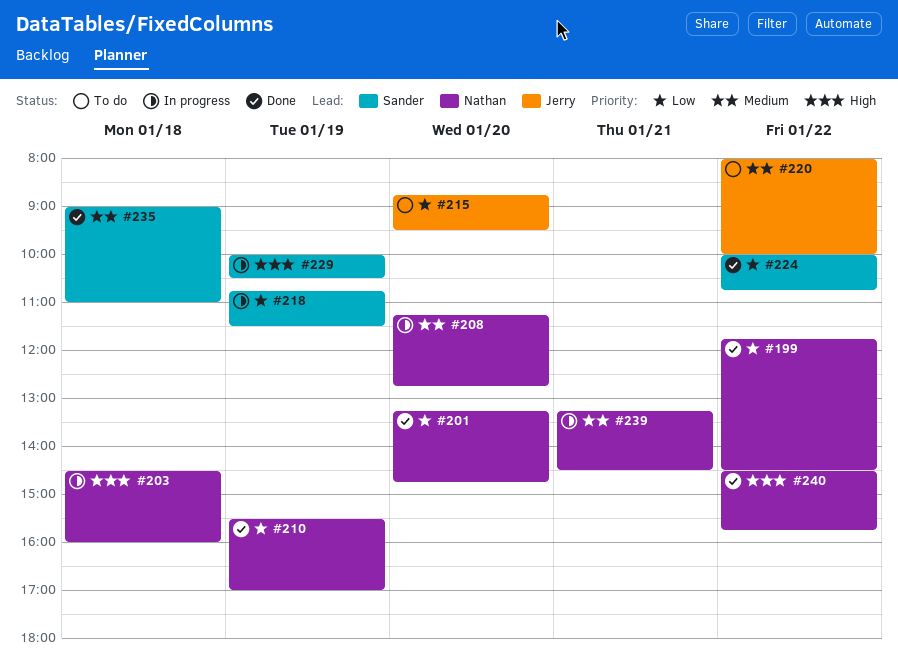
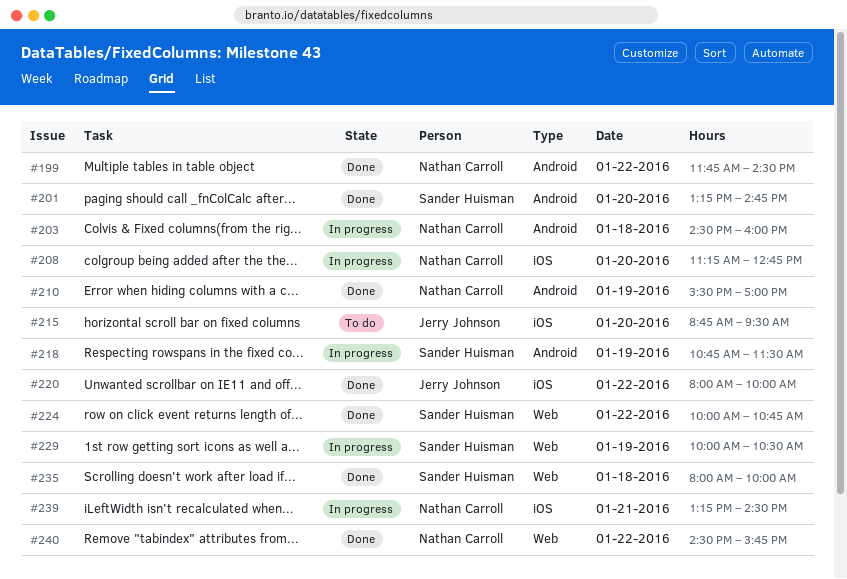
#201, owner: Nathan Carroll -> Sander Huisman
#220, status: To do -> Done
#235, begins: 09:00 -> 08:00
#235, ends: 11:00 -> 10:00

